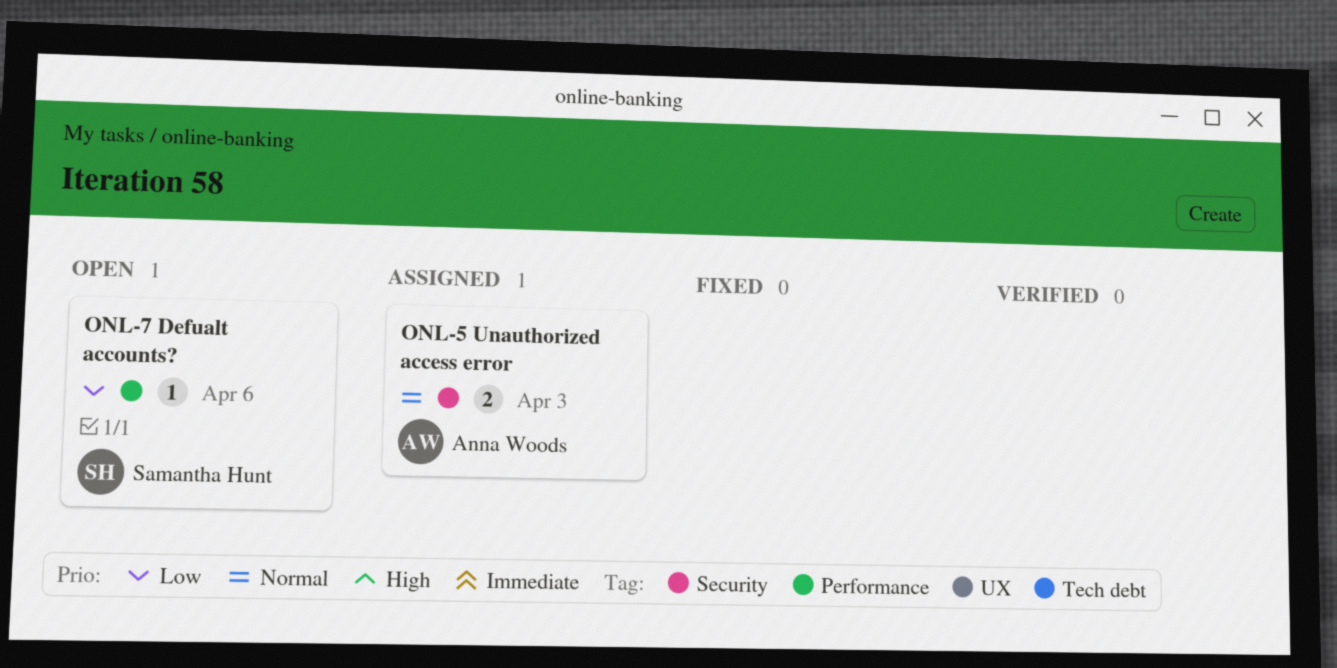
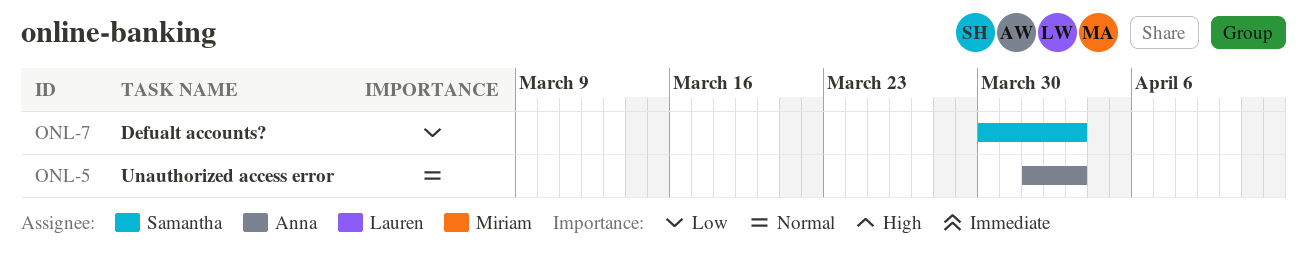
ONL-7, due: Apr 6 -> Apr 3

